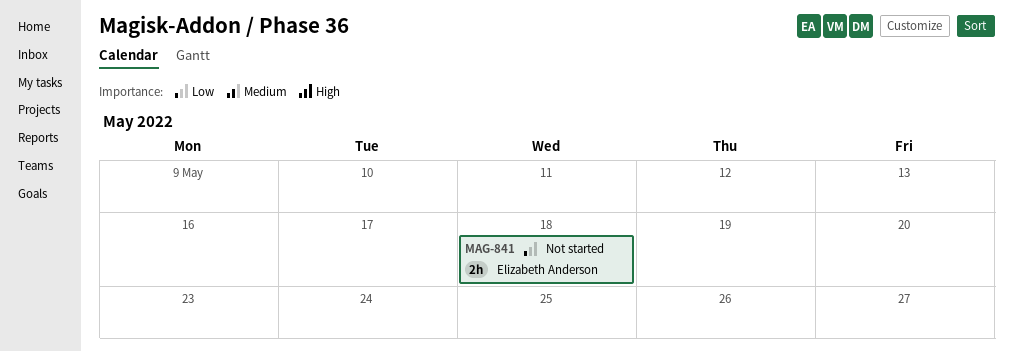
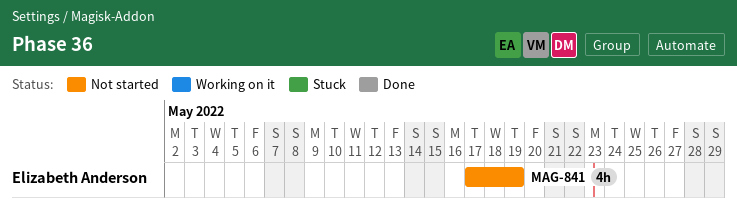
MAG-841, estimate: 2h -> 4h
MAG-841, due: May 18 -> May 19

